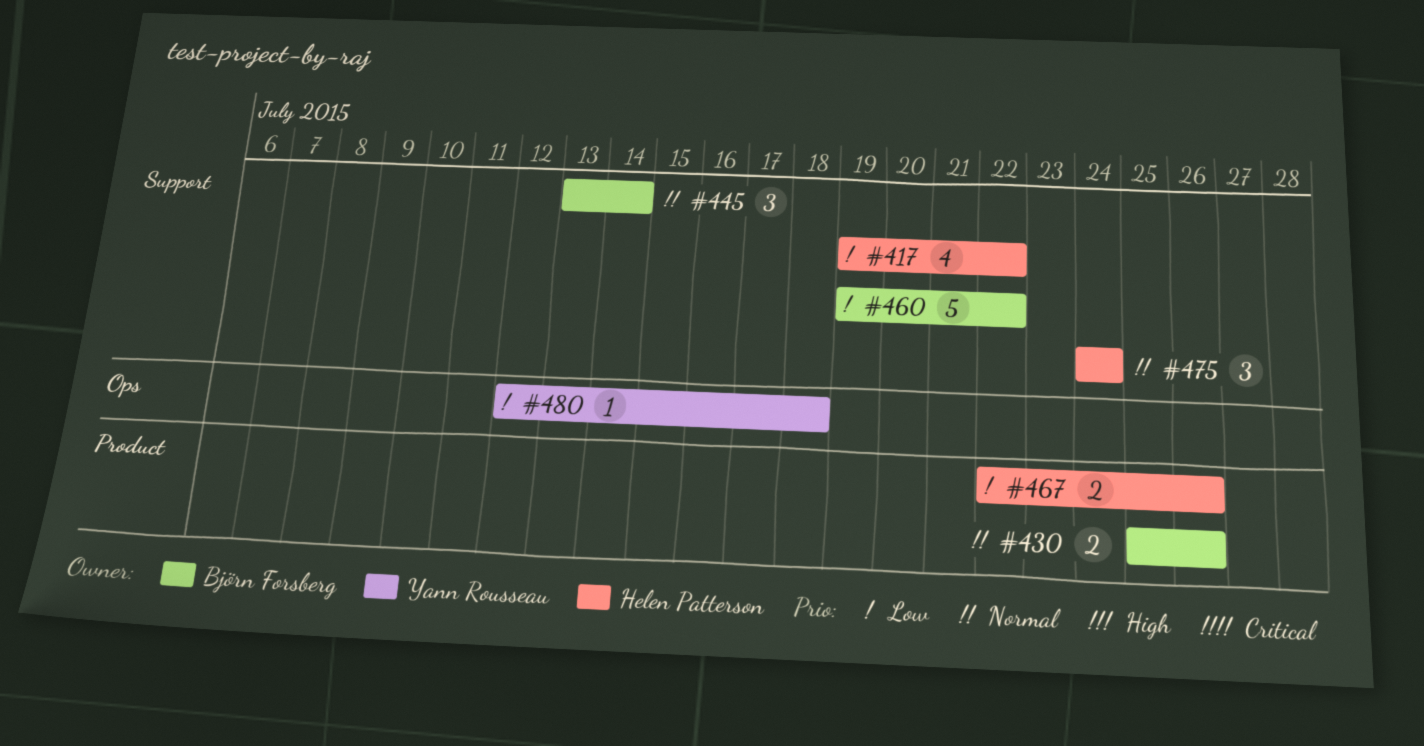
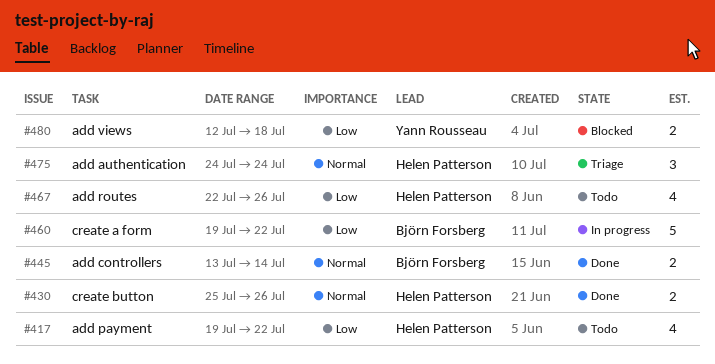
#430, owner: Björn Forsberg -> Helen Patterson
#445, estimate: 3 -> 2
#467, estimate: 2 -> 4
#480, estimate: 1 -> 2

